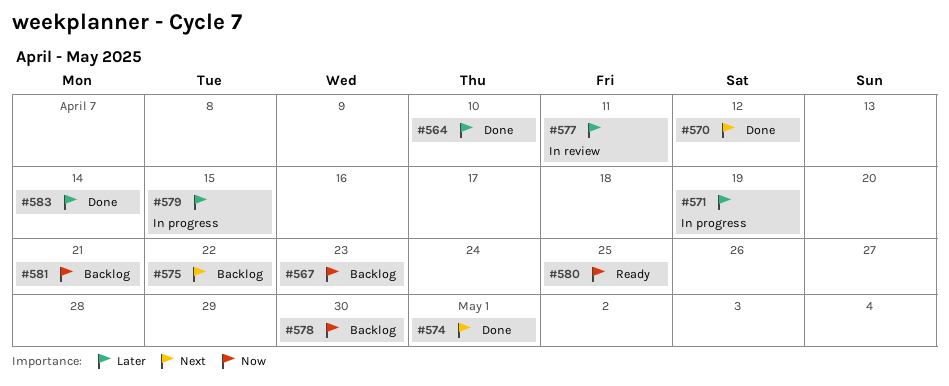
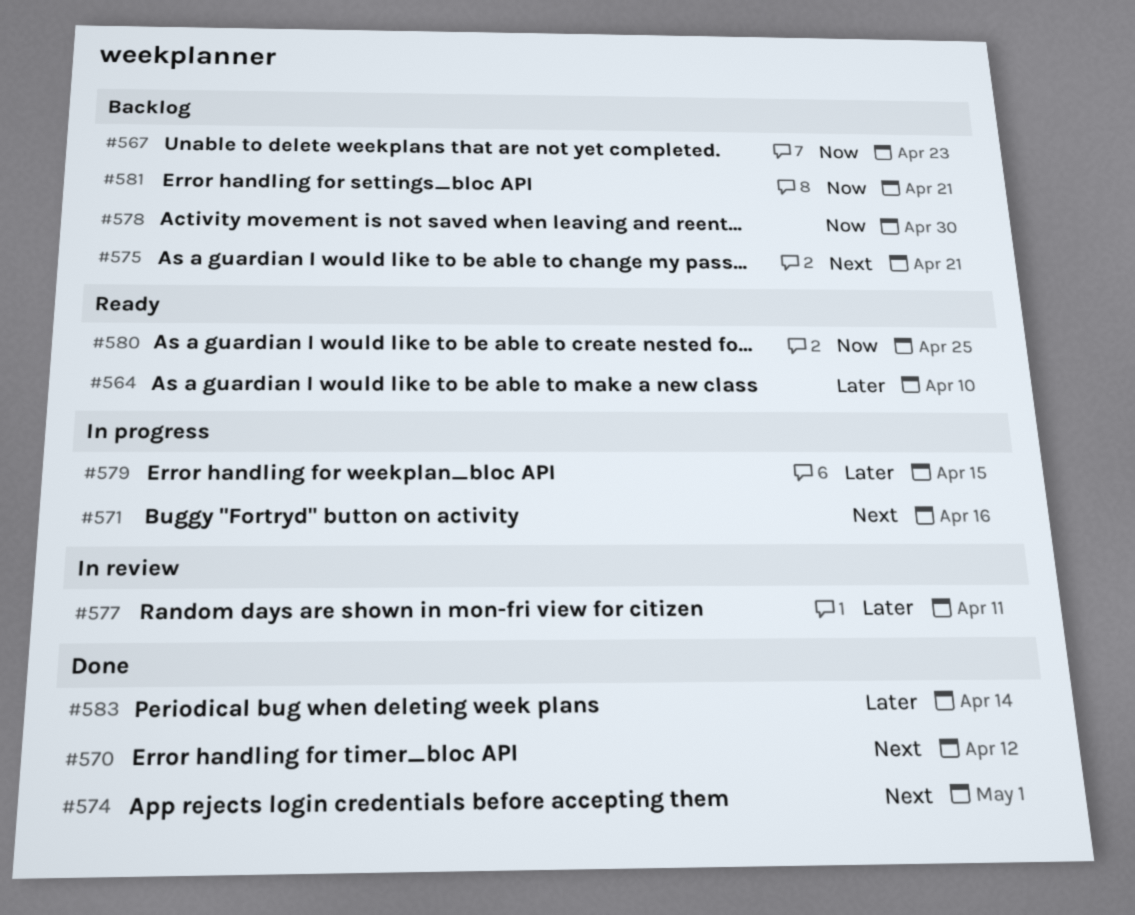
#564, status: Done -> Ready
#571, priority: Later -> Next
#571, due: Apr 19 -> Apr 16
#575, due: Apr 22 -> Apr 21

